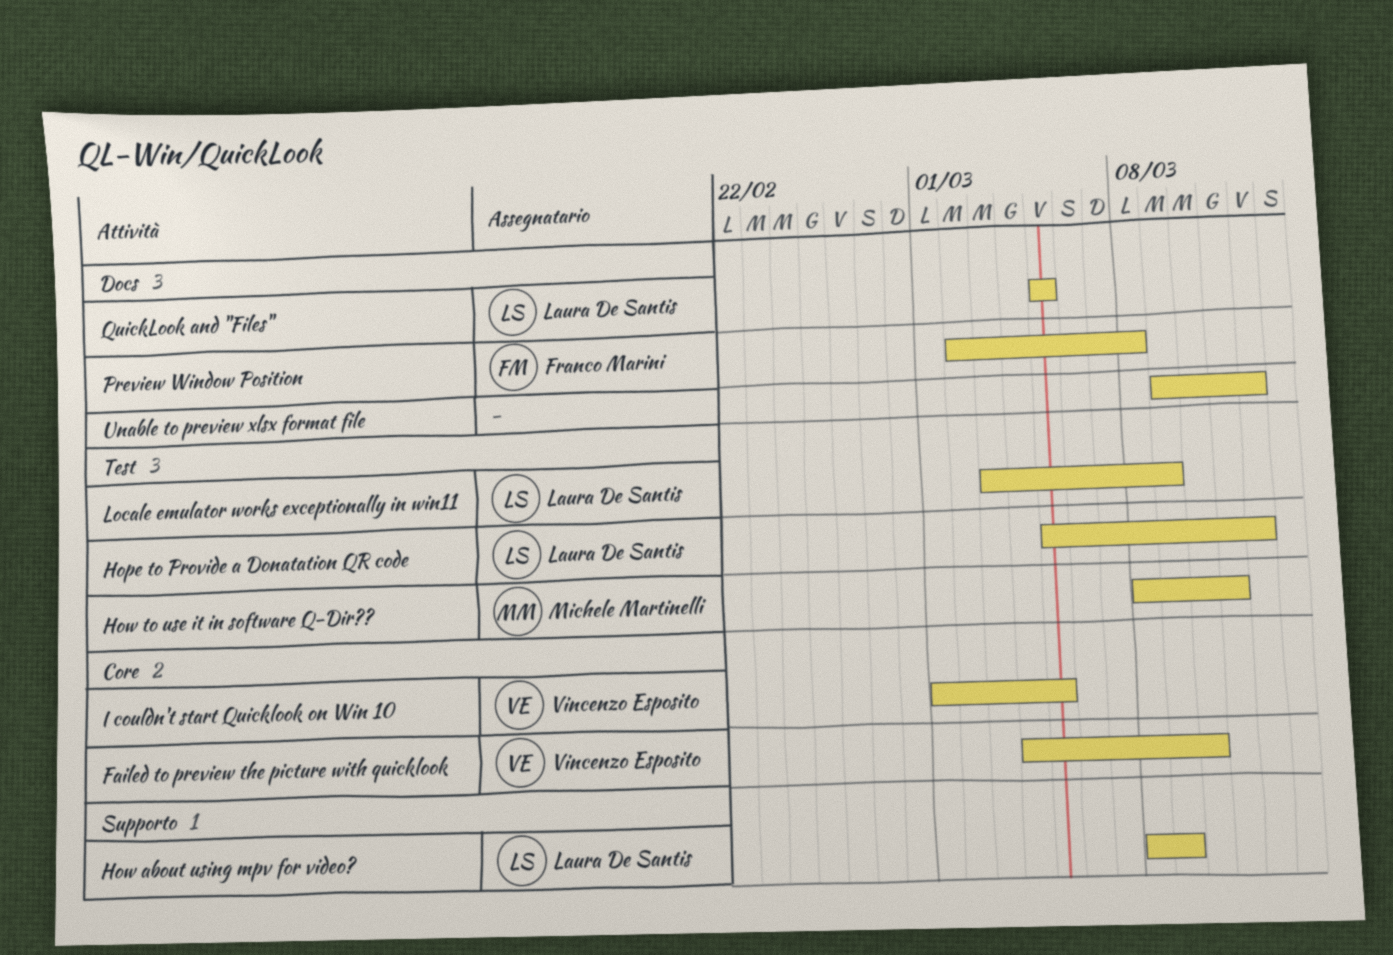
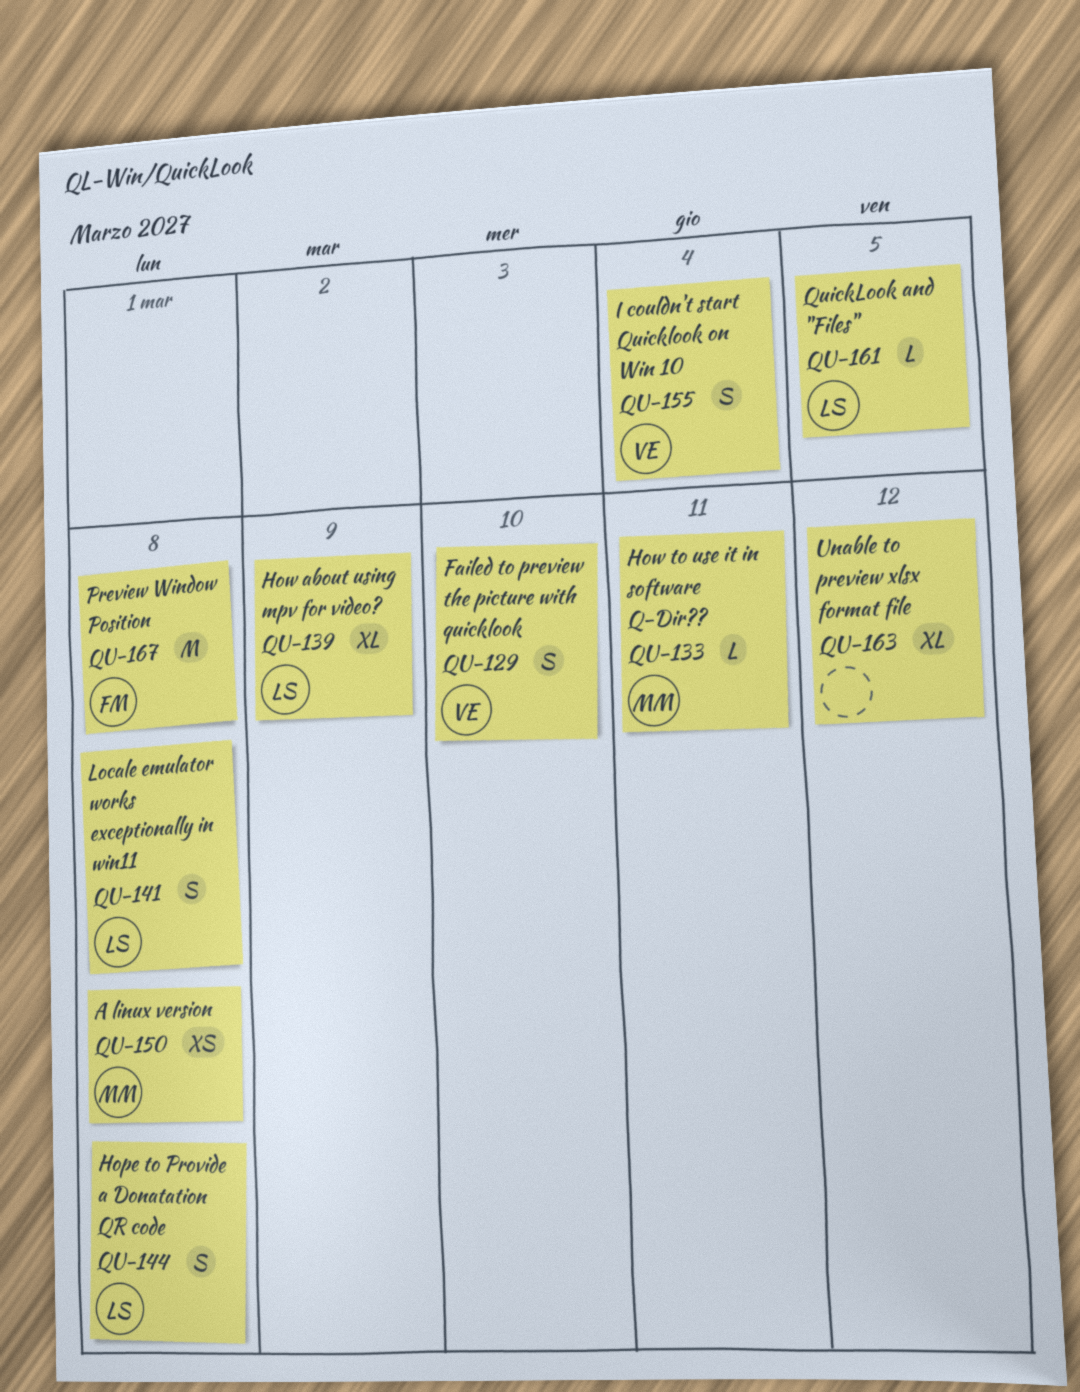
A linux version: none -> present
Hope to Provide a Donatation QR code, due: Mar 12 -> Mar 8
I couldn't start Quicklook on Win 10, due: Mar 5 -> Mar 4
Locale emulator works exceptionally in win11, due: Mar 9 -> Mar 8

